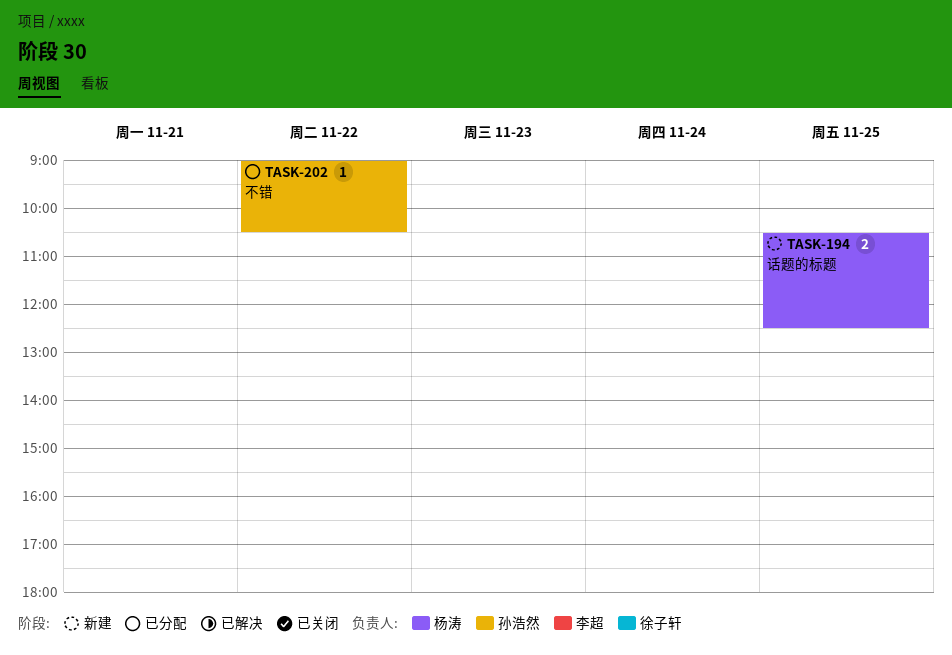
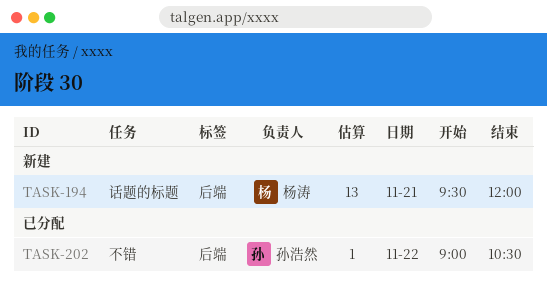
TASK-194, estimate: 2 -> 13
TASK-194, day: Nov 25 -> Nov 21
TASK-194, begins: 10:30 -> 09:30
TASK-194, ends: 12:30 -> 12:00

